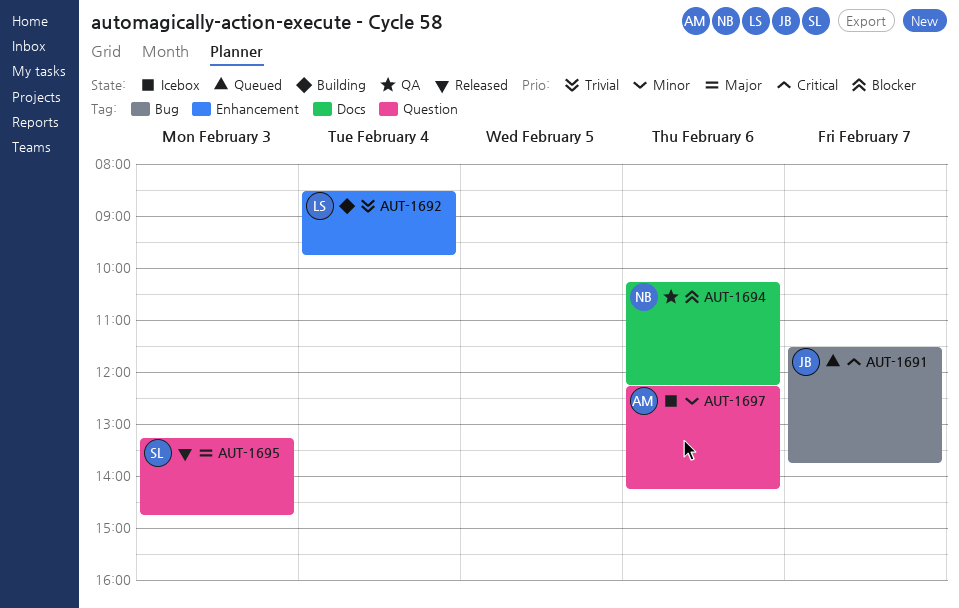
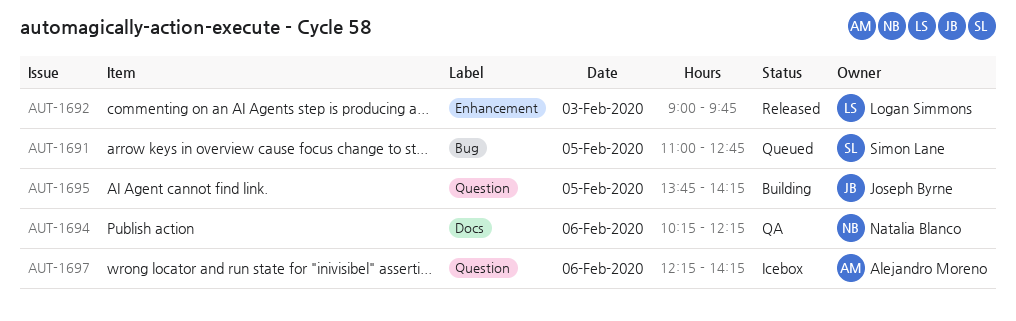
AUT-1691, owner: Joseph Byrne -> Simon Lane
AUT-1691, day: Feb 7 -> Feb 5
AUT-1691, begins: 11:30 -> 11:00
AUT-1691, ends: 13:45 -> 12:45
AUT-1692, status: Building -> Released
AUT-1692, day: Feb 4 -> Feb 3
AUT-1692, begins: 08:30 -> 09:00
AUT-1695, status: Released -> Building
AUT-1695, owner: Simon Lane -> Joseph Byrne
AUT-1695, day: Feb 3 -> Feb 5
AUT-1695, begins: 13:15 -> 13:45
AUT-1695, ends: 14:45 -> 14:15

